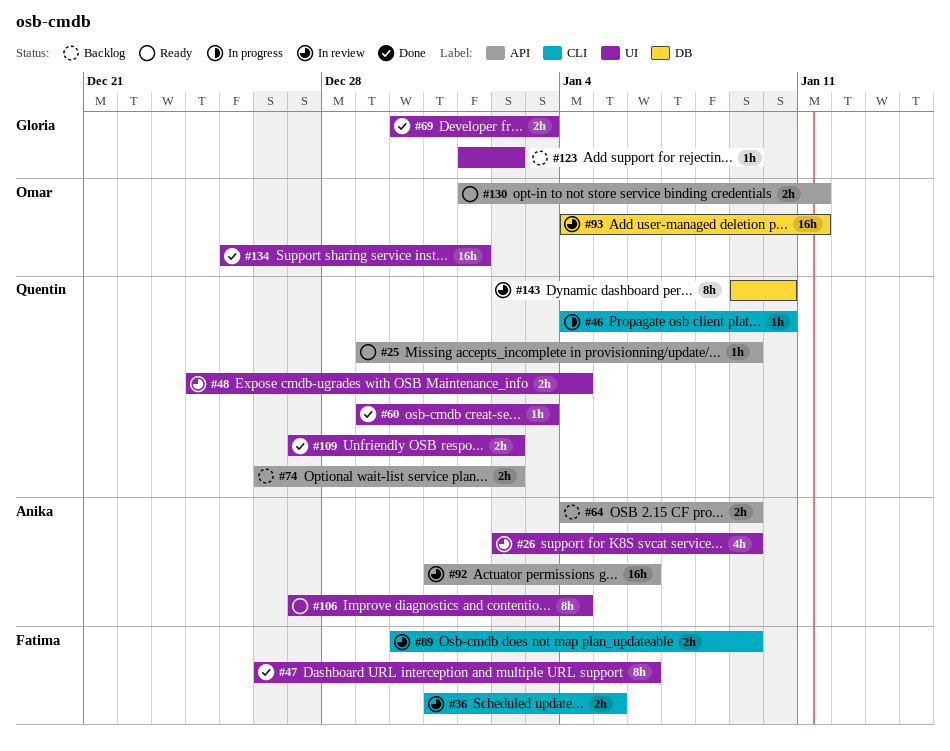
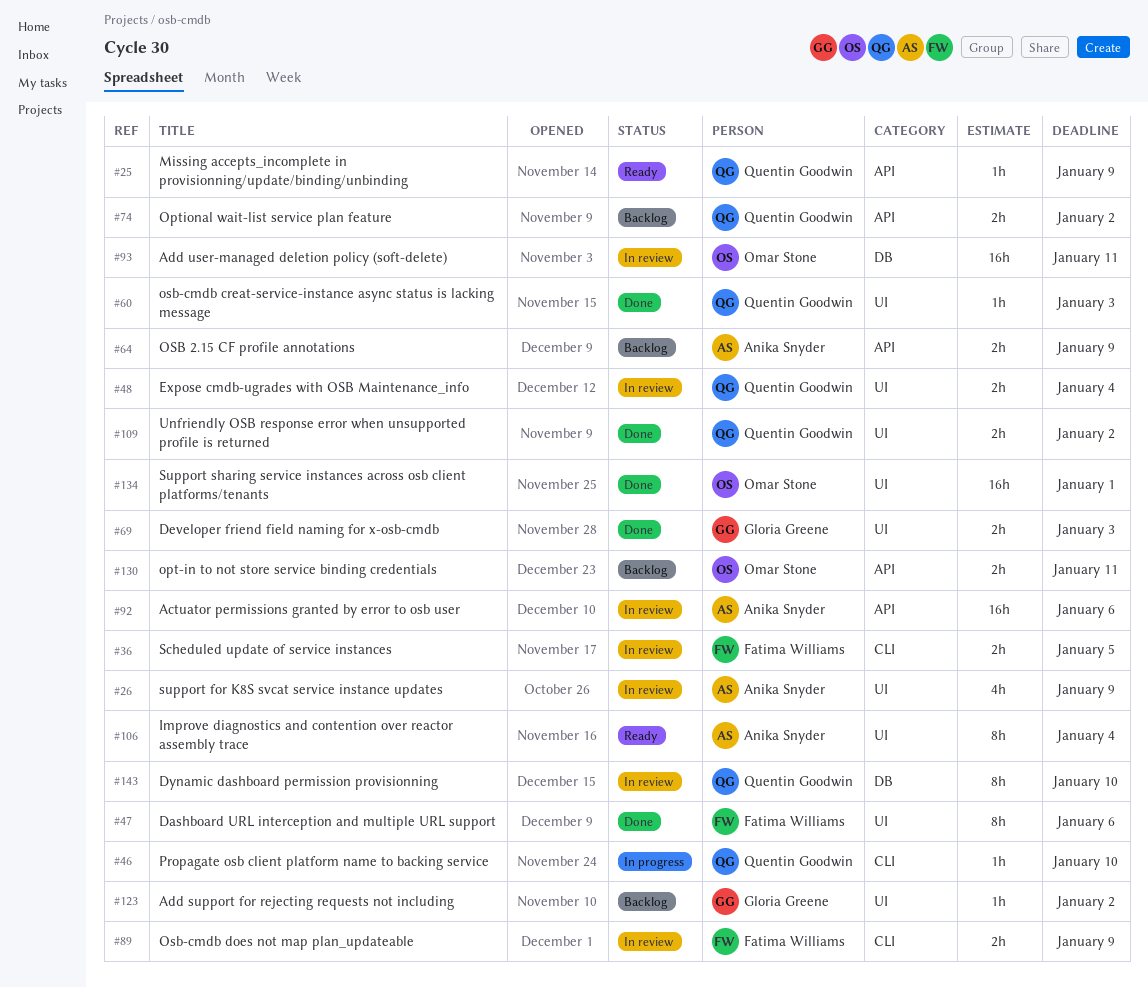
#130, status: Ready -> Backlog

